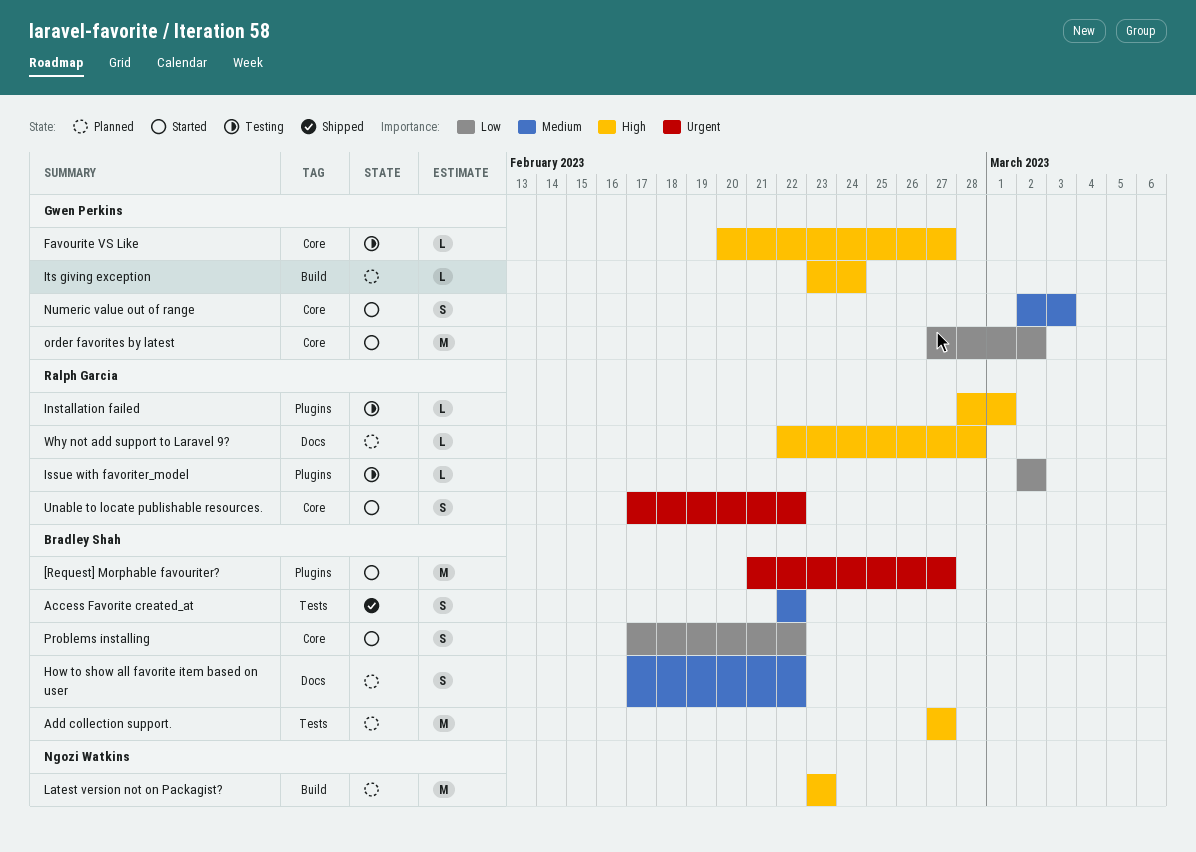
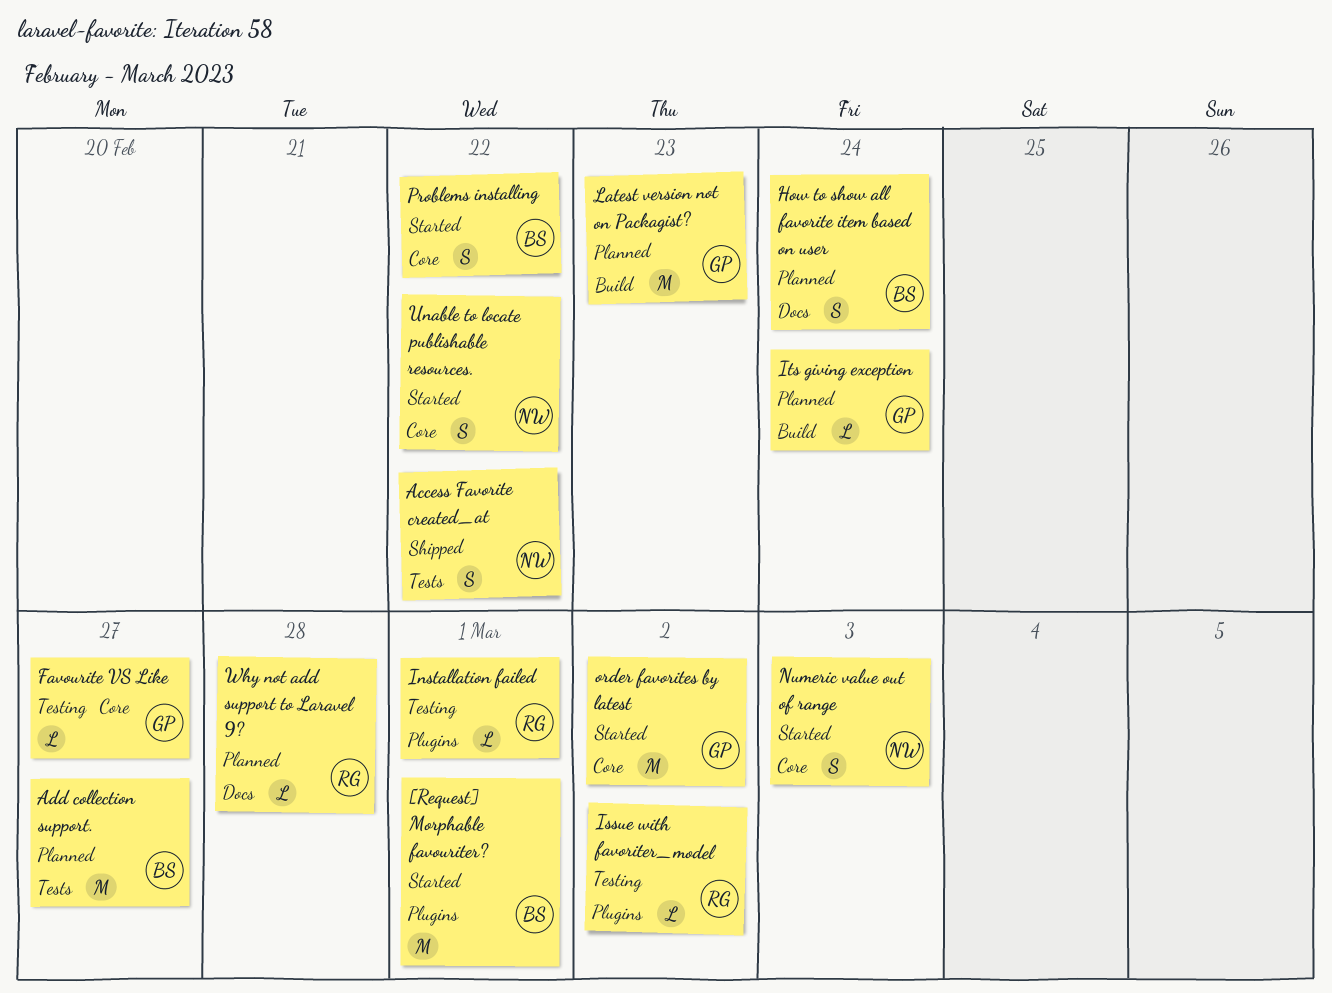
[Request] Morphable favouriter?, due: Feb 27 -> Mar 1
Access Favorite created_at, owner: Bradley Shah -> Ngozi Watkins
How to show all favorite item based on user, due: Feb 22 -> Feb 24
Latest version not on Packagist?, owner: Ngozi Watkins -> Gwen Perkins
Numeric value out of range, owner: Gwen Perkins -> Ngozi Watkins
Unable to locate publishable resources., owner: Ralph Garcia -> Ngozi Watkins

